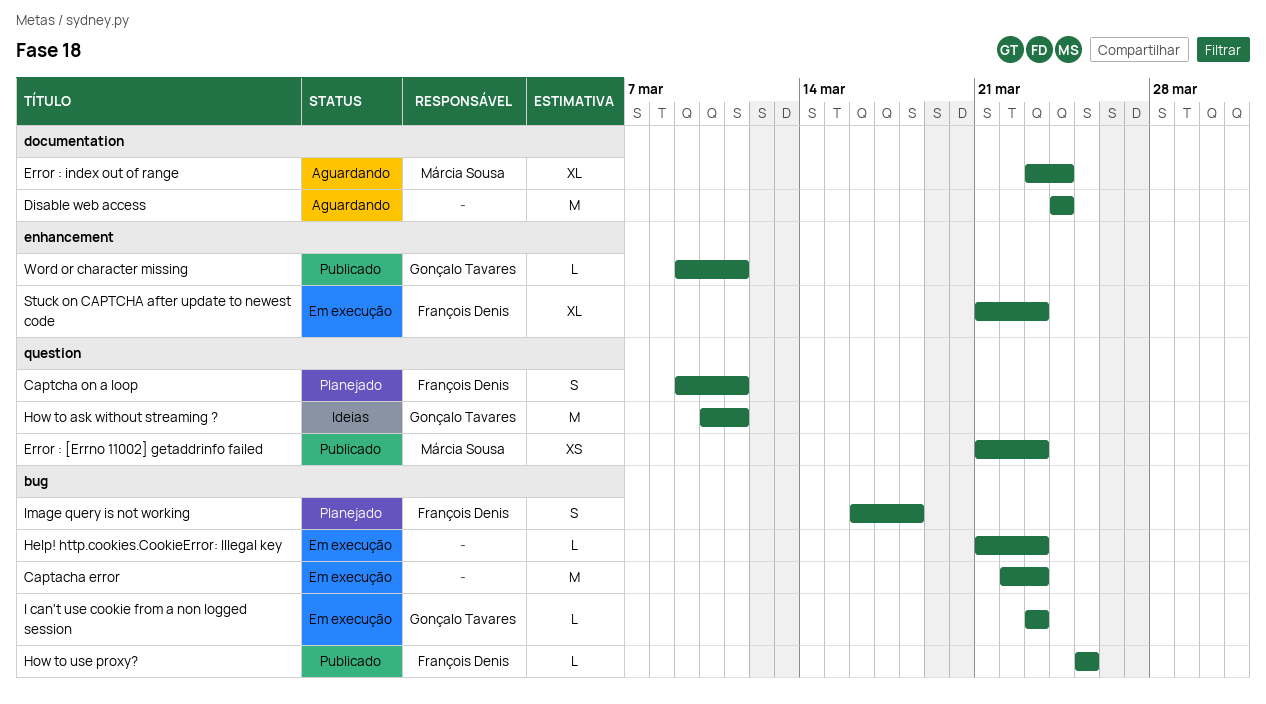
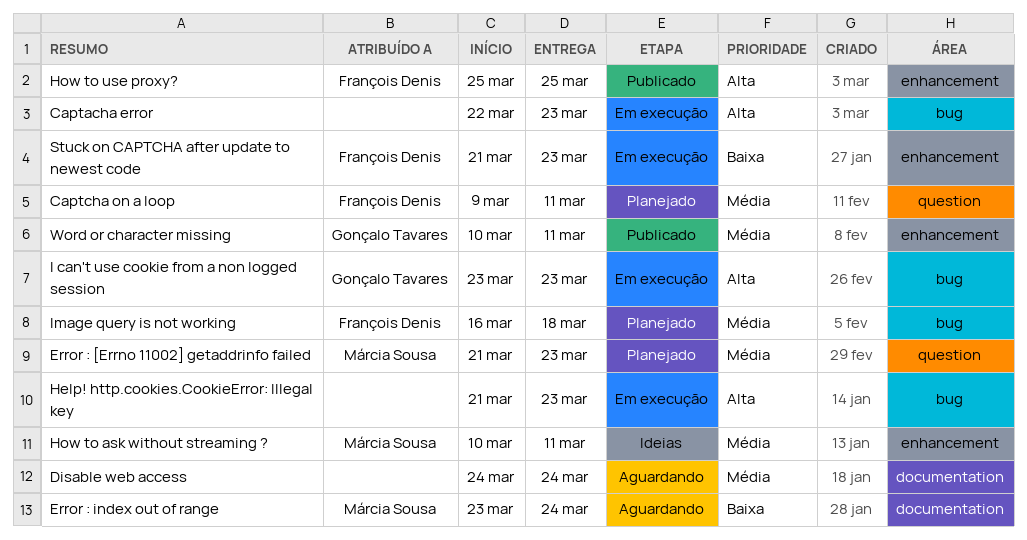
Error : [Errno 11002] getaddrinfo failed, status: Publicado -> Planejado
How to ask without streaming ?, owner: Gonçalo Tavares -> Márcia Sousa
How to ask without streaming ?, label: question -> enhancement
How to use proxy?, label: bug -> enhancement
Word or character missing, start: Mar 9 -> Mar 10

